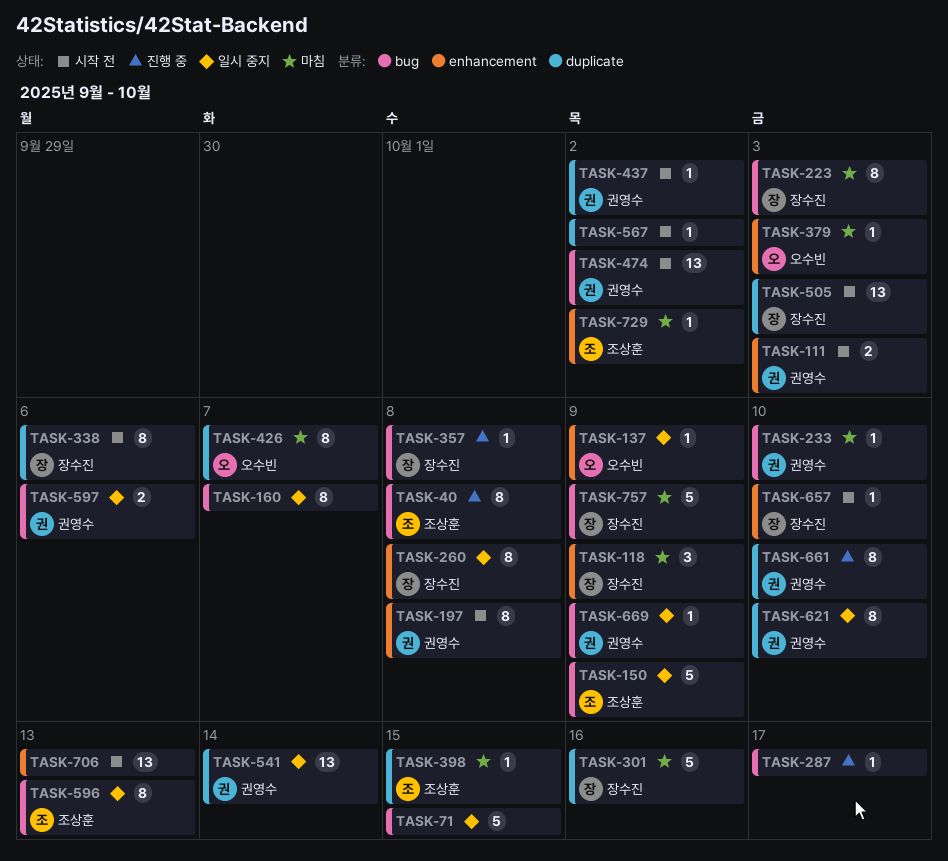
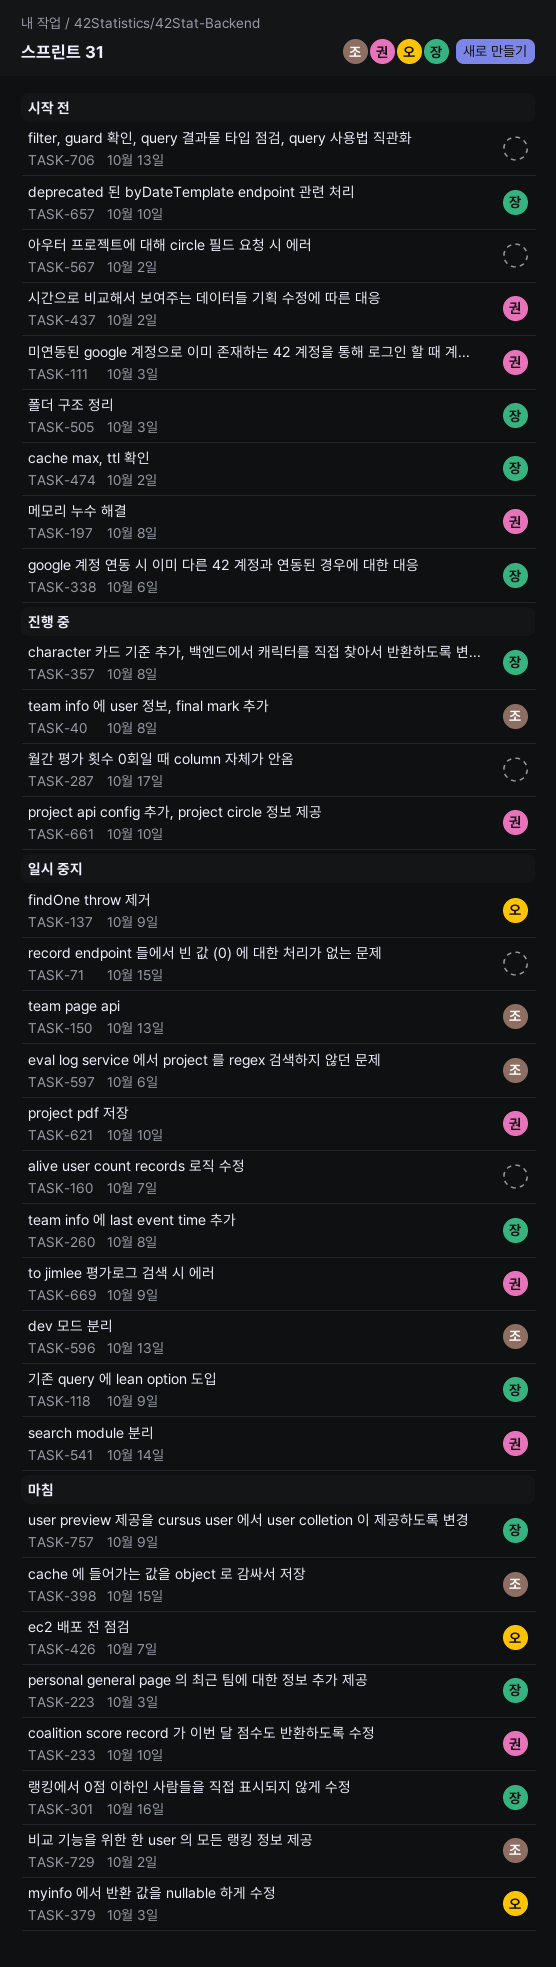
TASK-118, status: 마침 -> 일시 중지
TASK-150, due: Oct 9 -> Oct 13
TASK-474, owner: 권영수 -> 장수진
TASK-597, owner: 권영수 -> 조상훈

